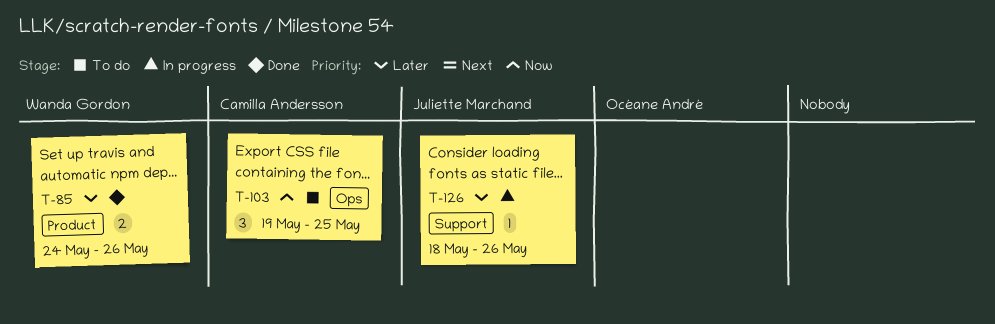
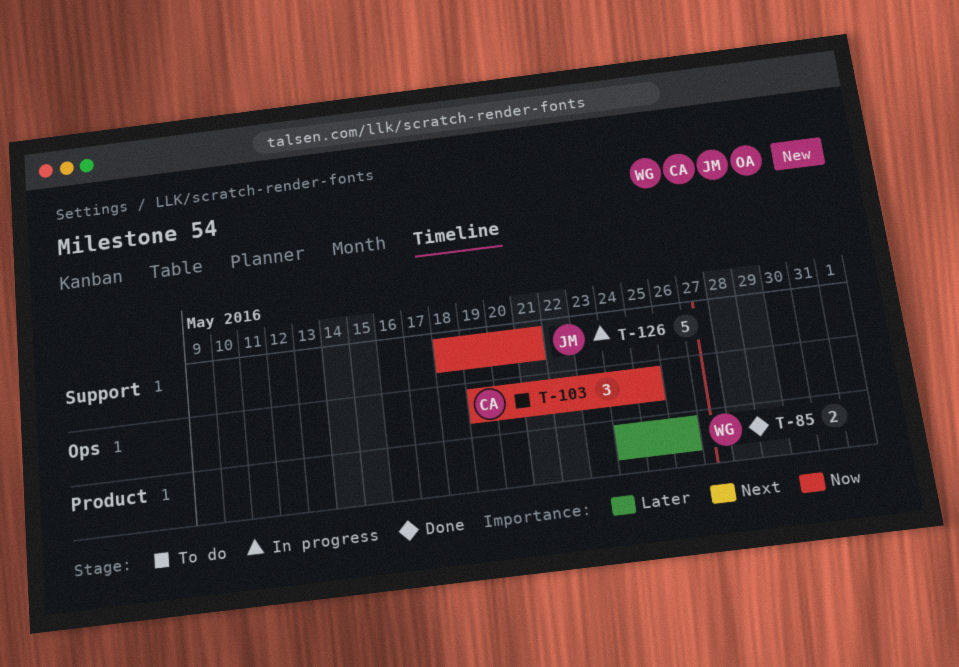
T-126, priority: Later -> Now
T-126, estimate: 1 -> 5
T-126, due: May 26 -> May 21

